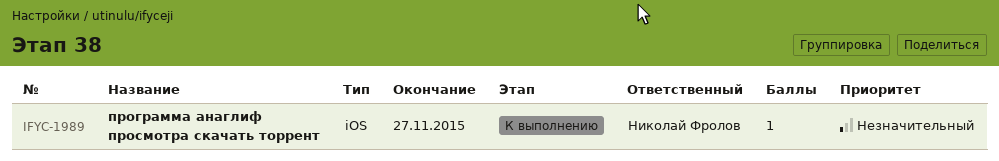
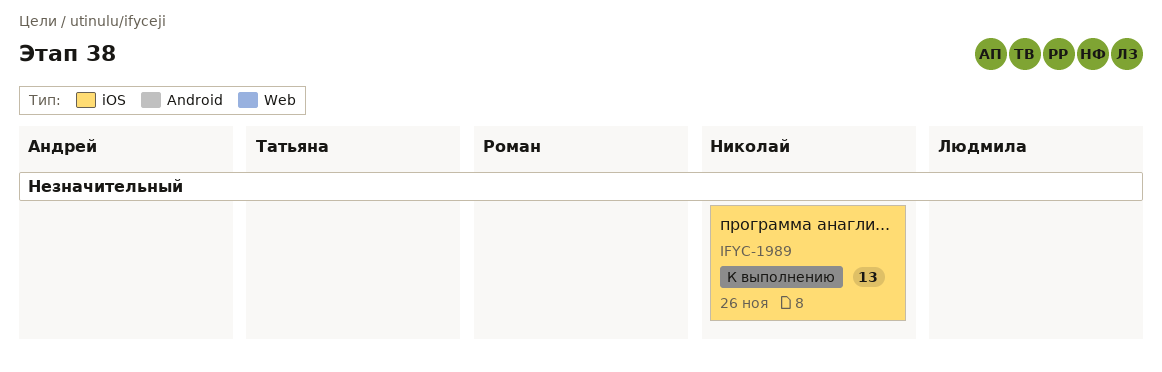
IFYC-1989, estimate: 1 -> 13
IFYC-1989, due: Nov 27 -> Nov 26

